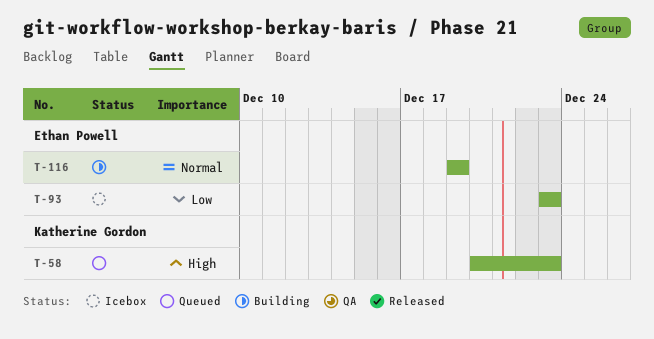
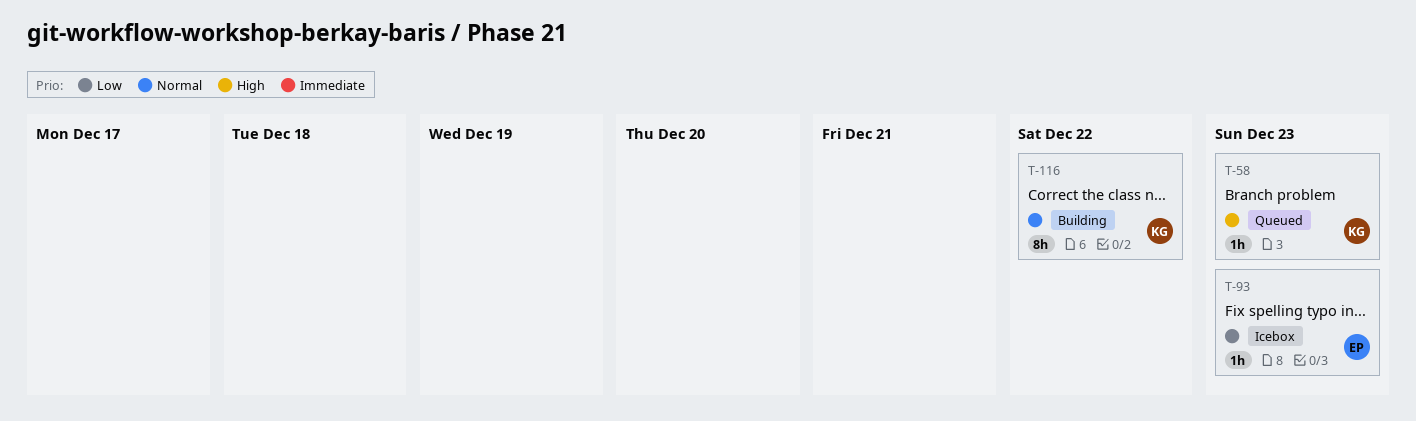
T-116, owner: Ethan Powell -> Katherine Gordon
T-116, due: Dec 19 -> Dec 22

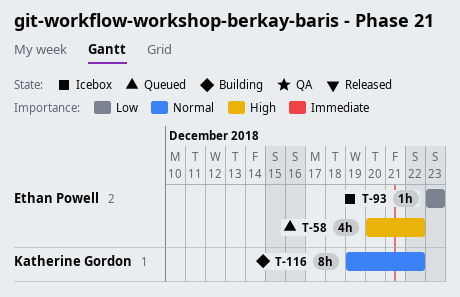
T-58, owner: Katherine Gordon -> Ethan Powell
T-58, estimate: 1h -> 4h
T-58, due: Dec 23 -> Dec 22

